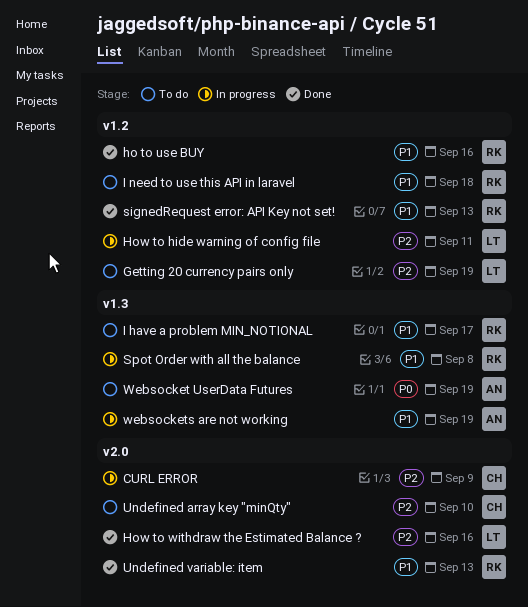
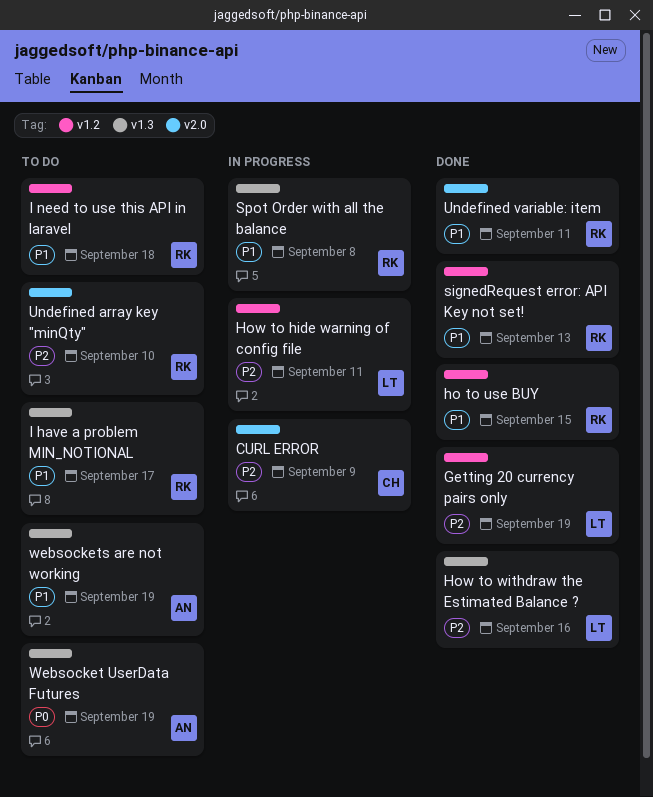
Getting 20 currency pairs only, status: To do -> Done
ho to use BUY, due: Sep 16 -> Sep 15
How to withdraw the Estimated Balance ?, label: v2.0 -> v1.3
Undefined array key "minQty", owner: CH -> RK
Undefined variable: item, due: Sep 13 -> Sep 11
websockets are not working, status: In progress -> To do

